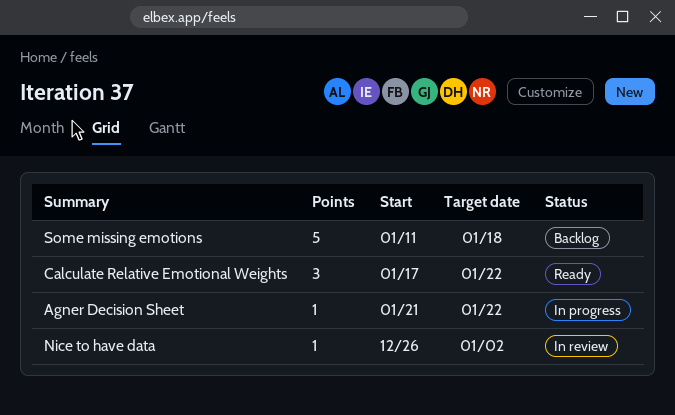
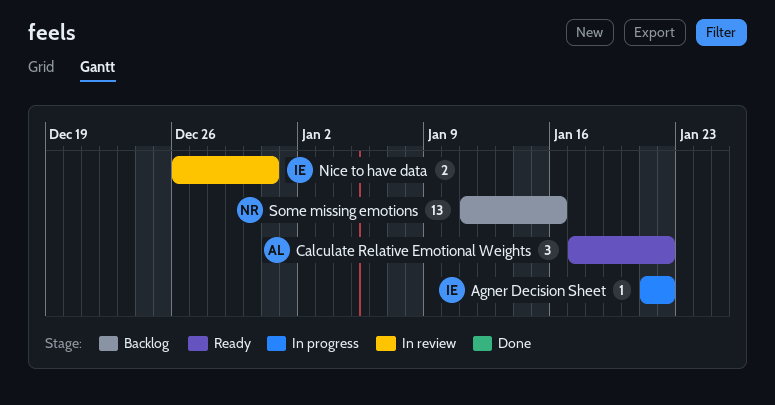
Nice to have data, estimate: 1 -> 2
Nice to have data, due: Jan 2 -> Dec 31
Some missing emotions, estimate: 5 -> 13
Some missing emotions, due: Jan 18 -> Jan 16

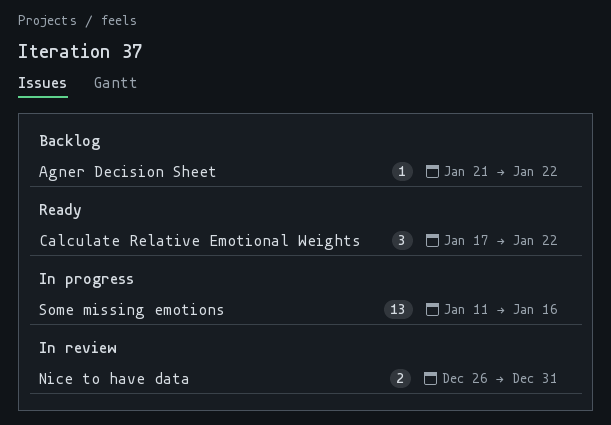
Agner Decision Sheet, status: In progress -> Backlog
Some missing emotions, status: Backlog -> In progress

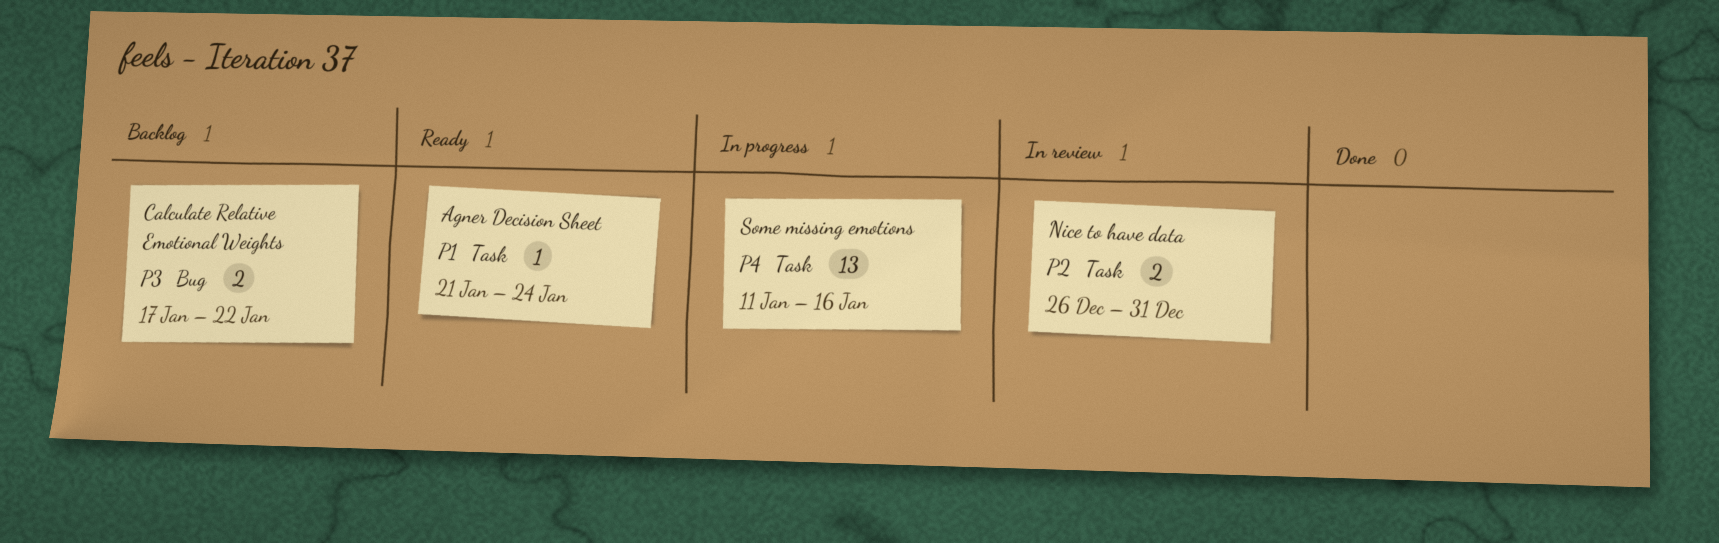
Agner Decision Sheet, status: Backlog -> Ready
Agner Decision Sheet, due: Jan 22 -> Jan 24
Calculate Relative Emotional Weights, status: Ready -> Backlog
Calculate Relative Emotional Weights, estimate: 3 -> 2

